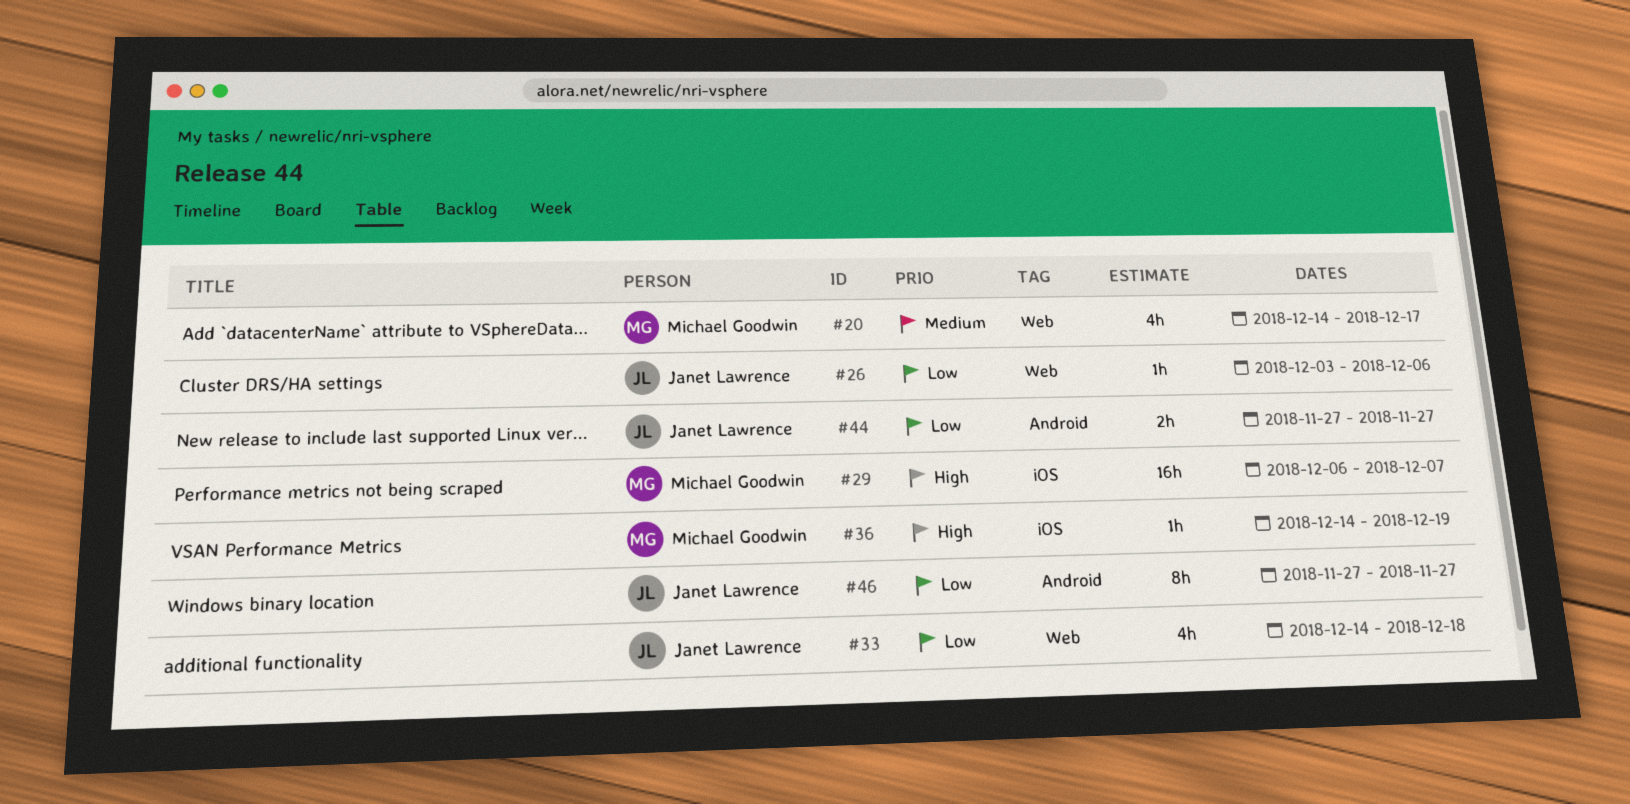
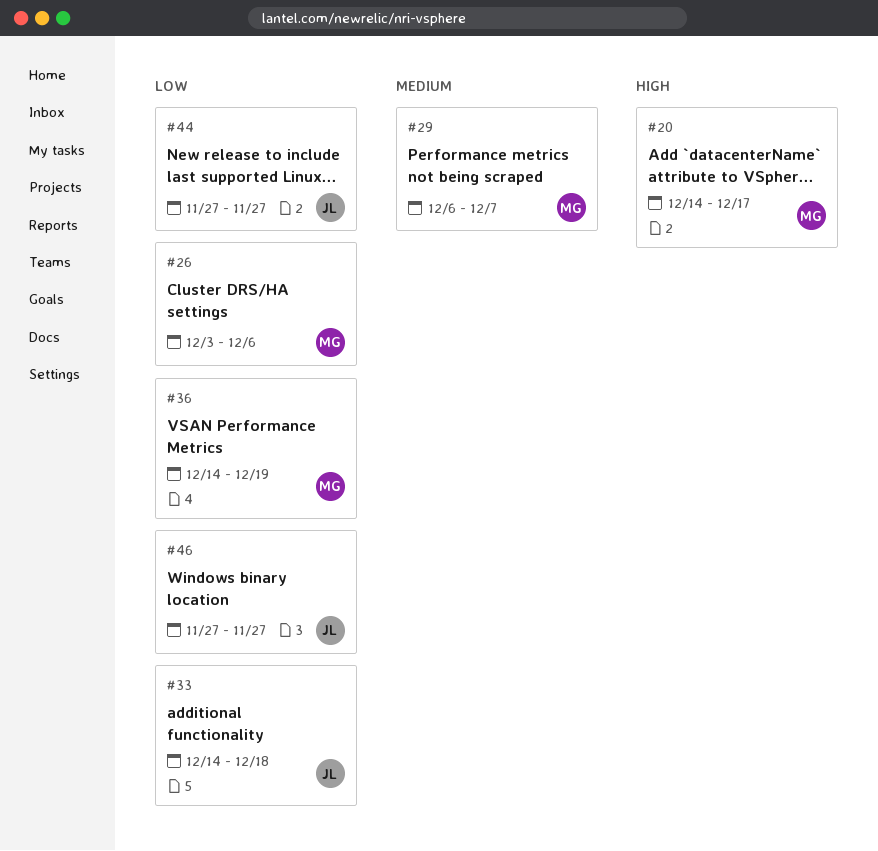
#20, priority: Medium -> High
#26, owner: Janet Lawrence -> Michael Goodwin
#29, priority: High -> Medium
#36, priority: High -> Low

